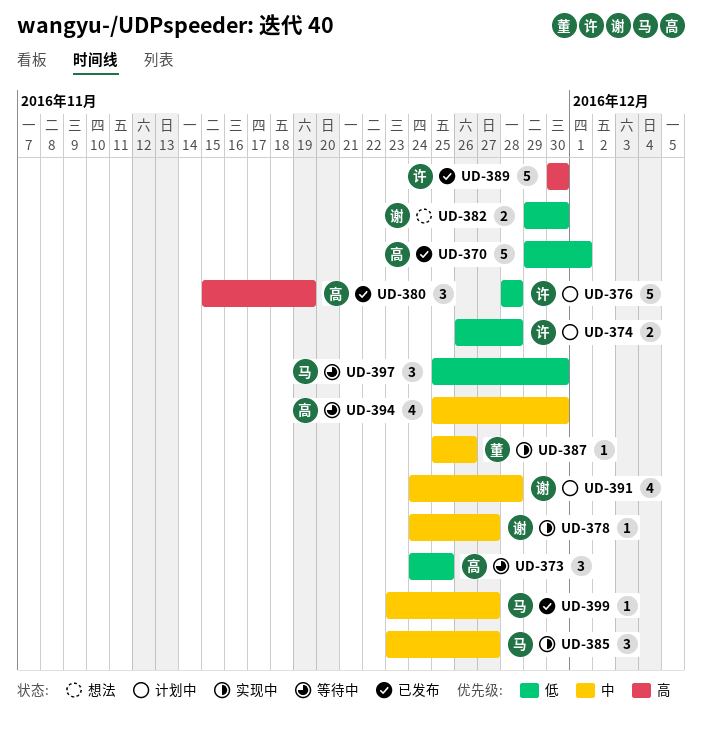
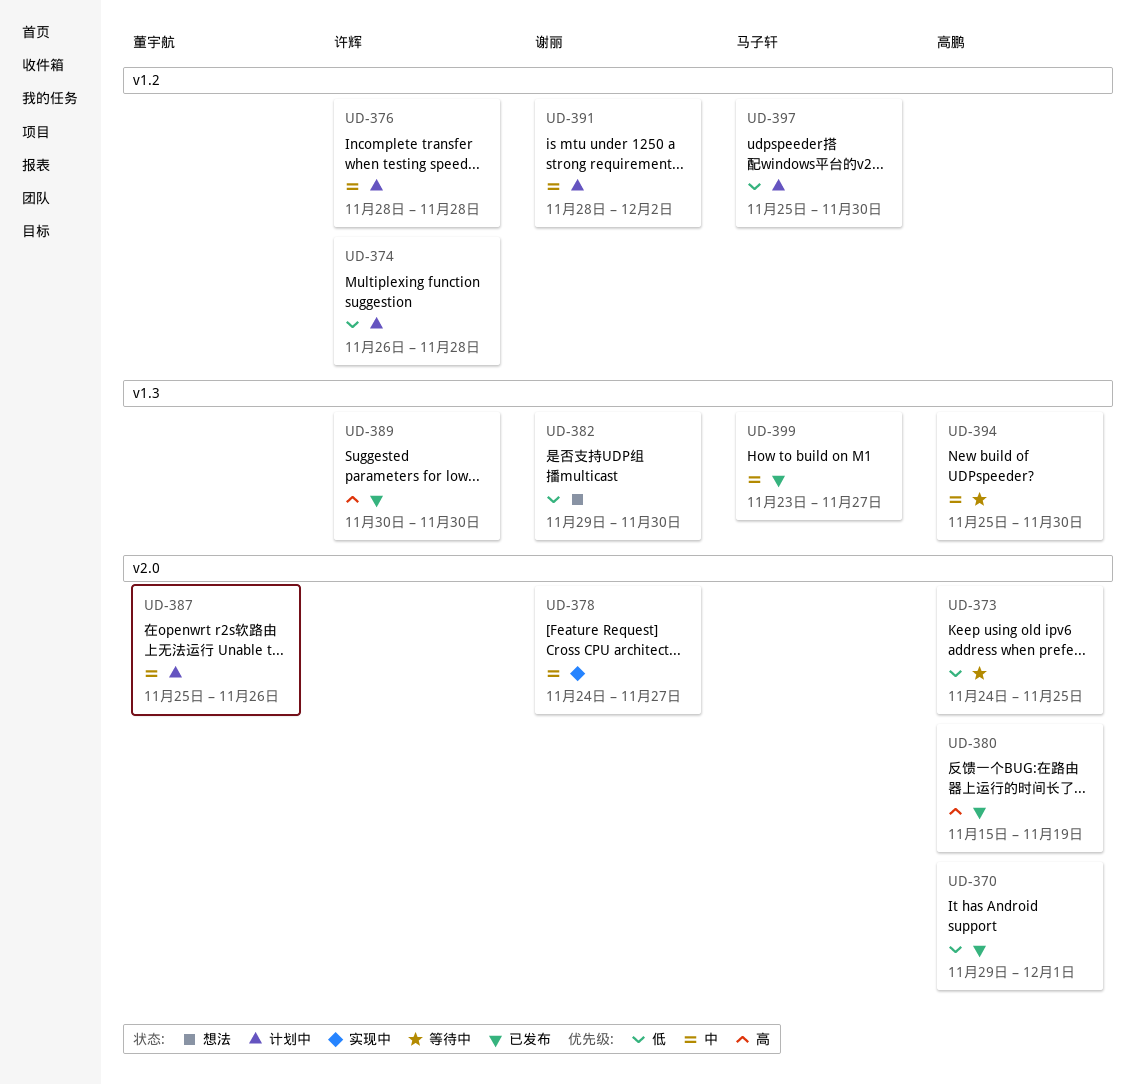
UD-376, priority: 低 -> 中
UD-385: present -> none
UD-387, status: 实现中 -> 计划中
UD-391, start: Nov 24 -> Nov 28
UD-391, due: Nov 28 -> Dec 2
UD-397, status: 等待中 -> 计划中

